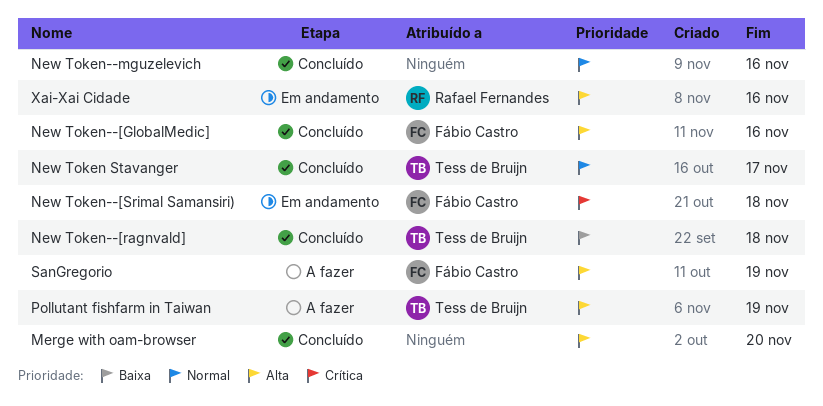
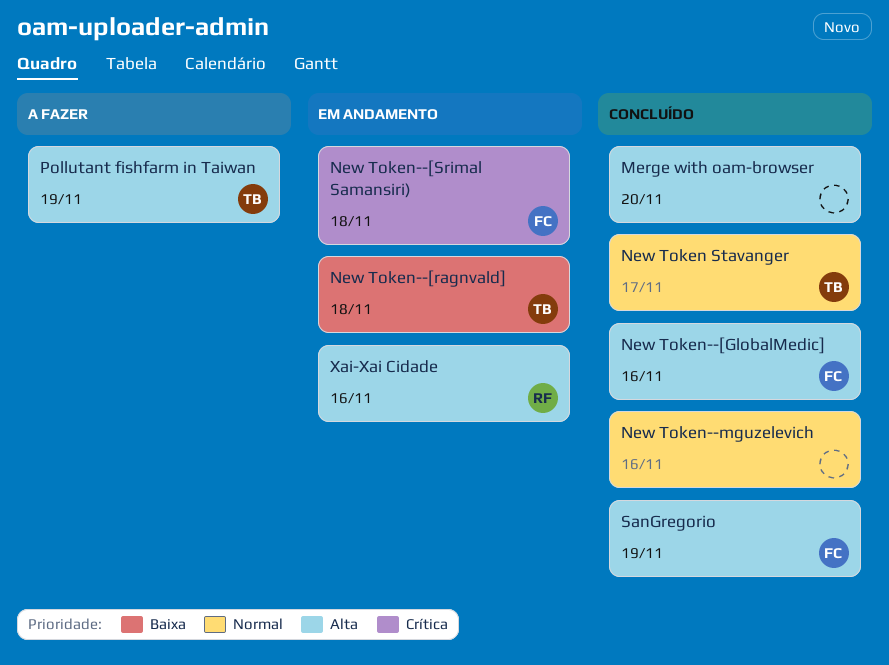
New Token--[ragnvald], status: Concluído -> Em andamento
SanGregorio, status: A fazer -> Concluído

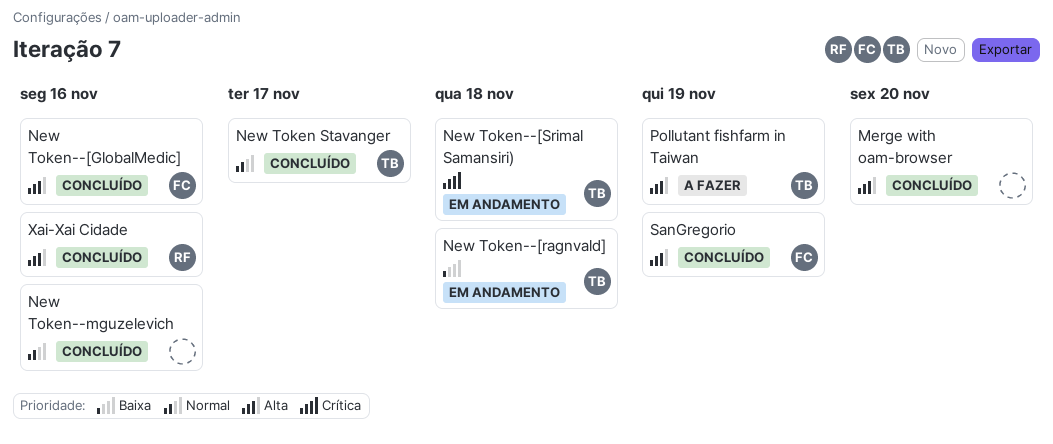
New Token--[Srimal Samansiri), owner: FC -> TB
Xai-Xai Cidade, status: Em andamento -> Concluído

